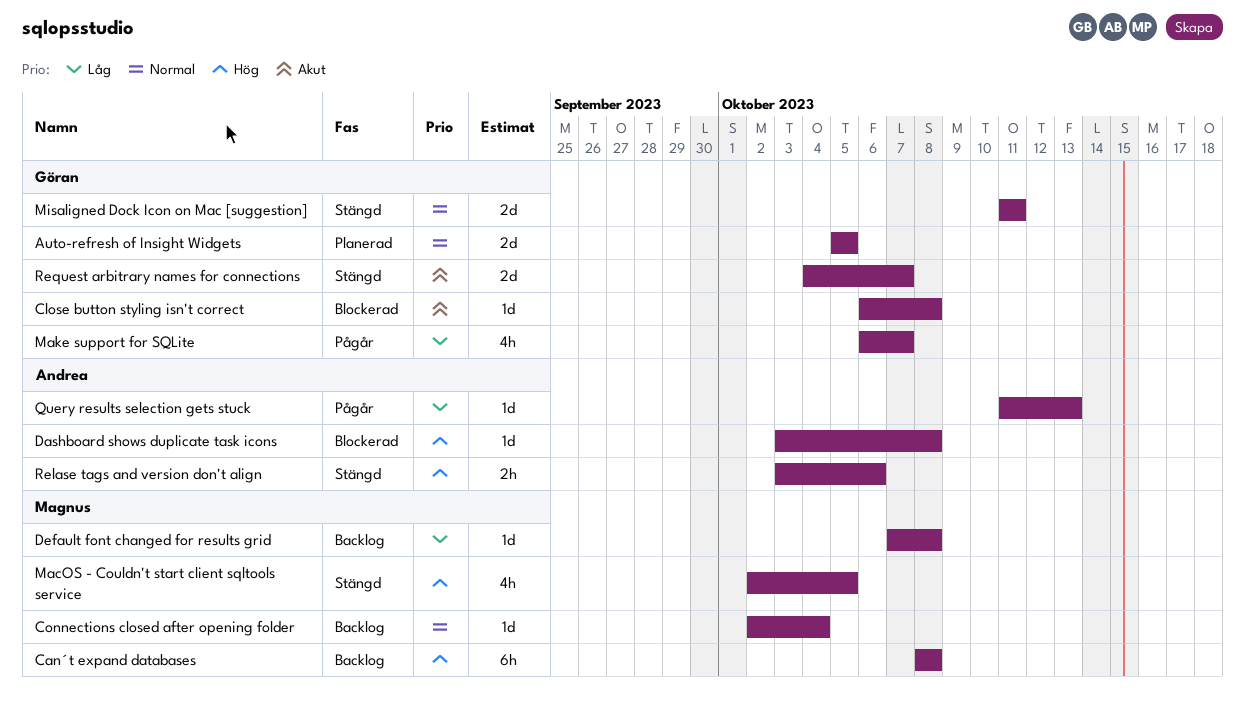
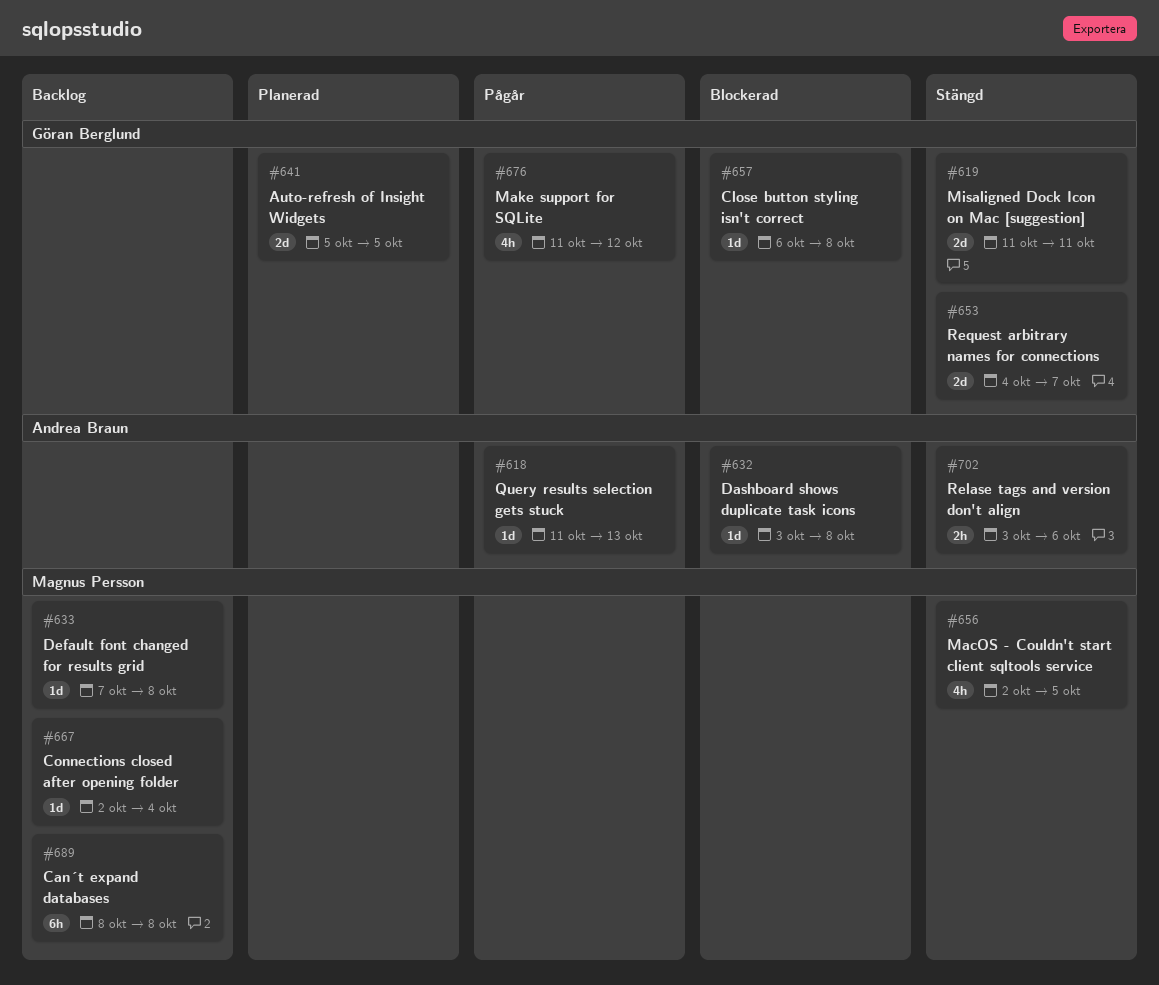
Make support for SQLite, start: Oct 6 -> Oct 11
Make support for SQLite, due: Oct 7 -> Oct 12

